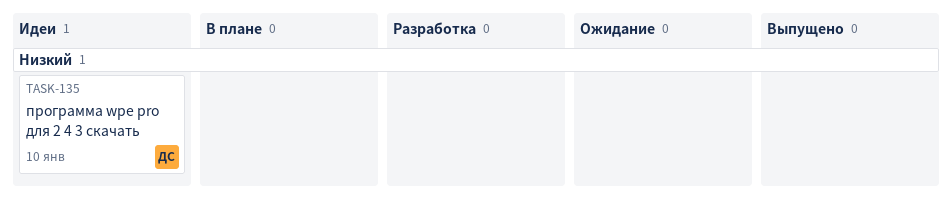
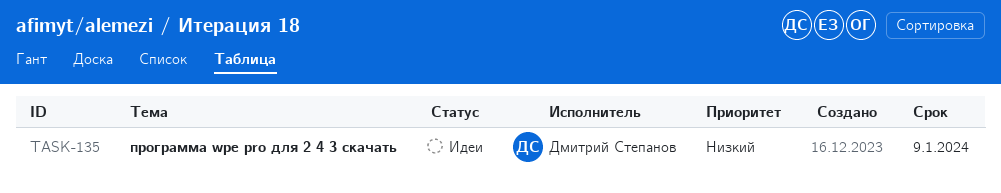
TASK-135, due: Jan 10 -> Jan 9

